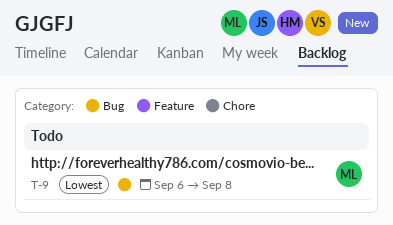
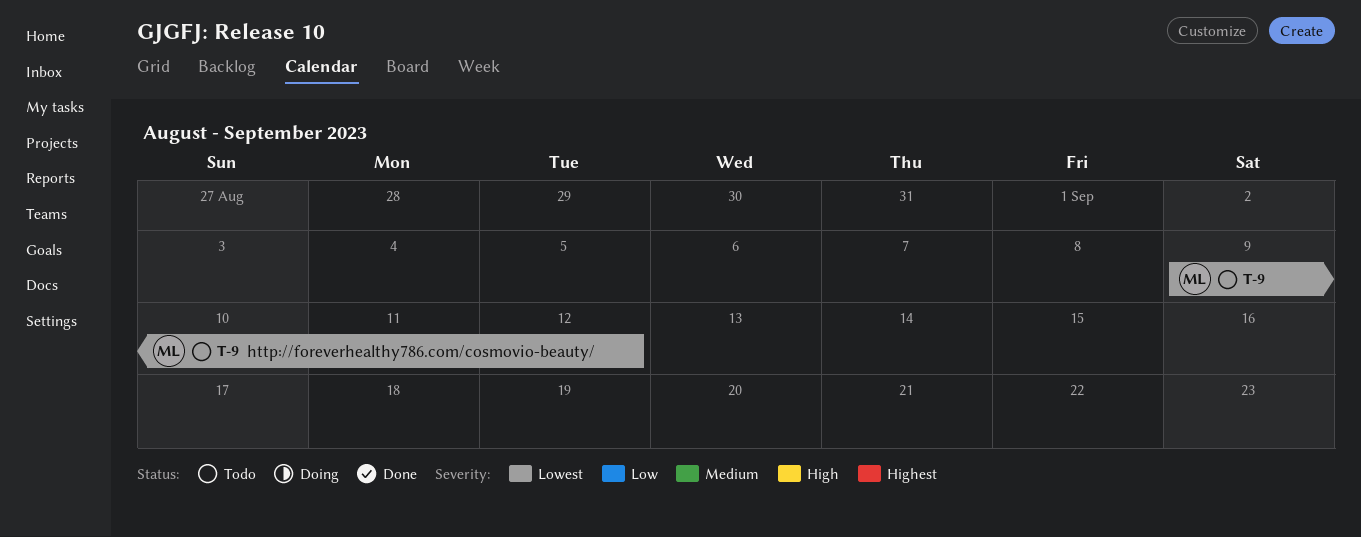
T-9, start: Sep 6 -> Sep 9
T-9, due: Sep 8 -> Sep 12

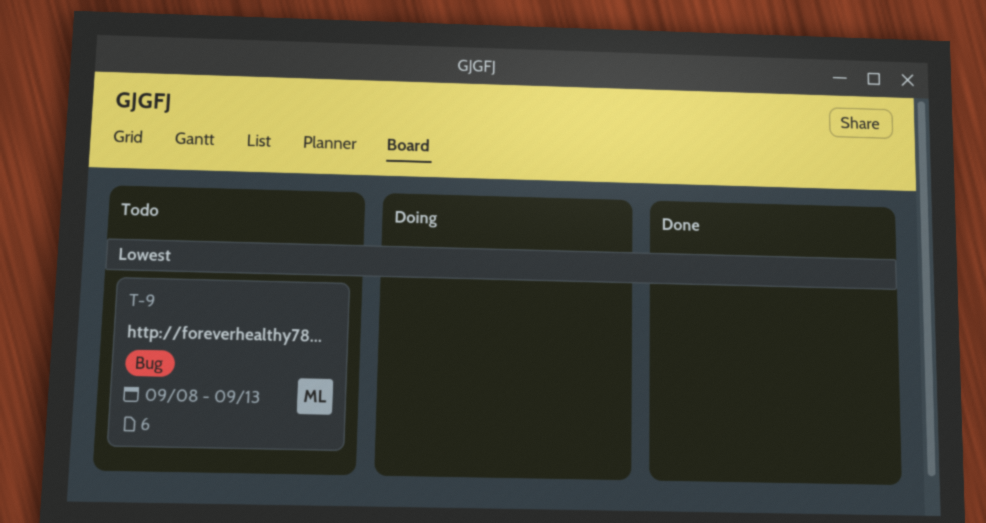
T-9, start: Sep 9 -> Sep 8
T-9, due: Sep 12 -> Sep 13

